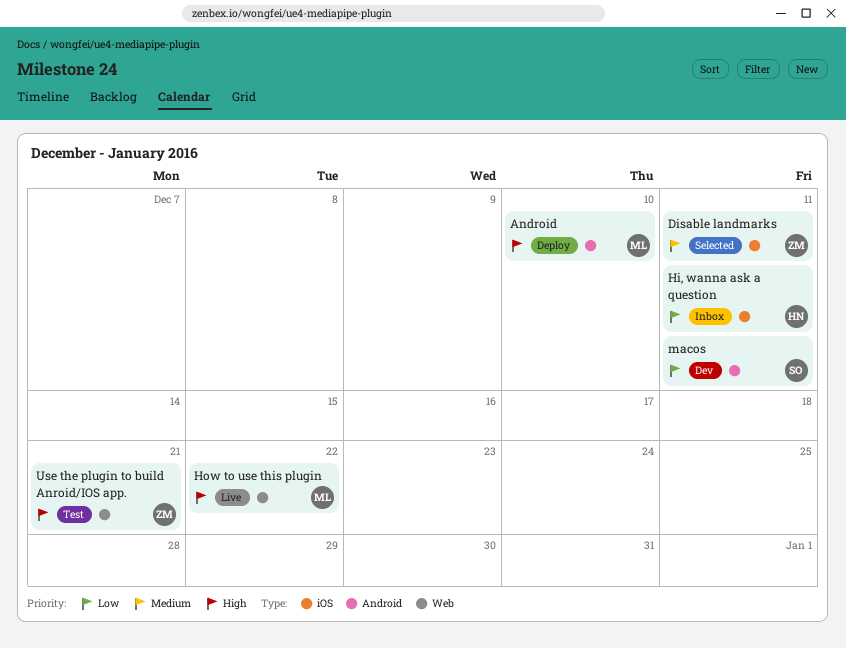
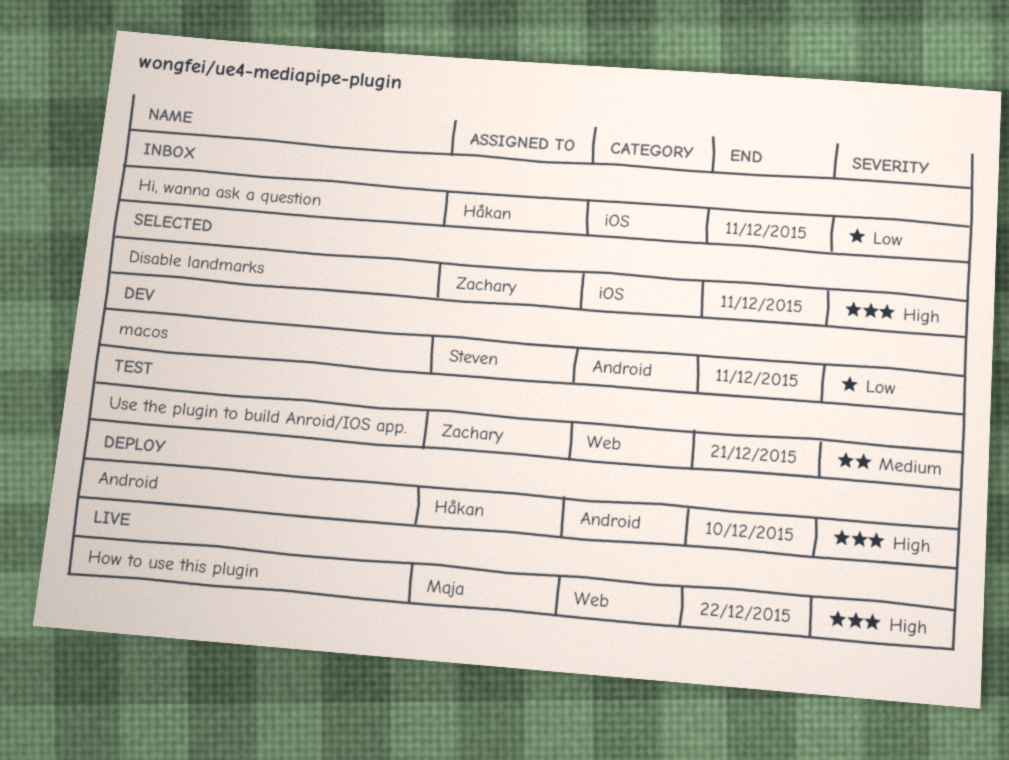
Android, owner: Maja -> Håkan
Disable landmarks, priority: Medium -> High
Use the plugin to build Anroid/IOS app., priority: High -> Medium

